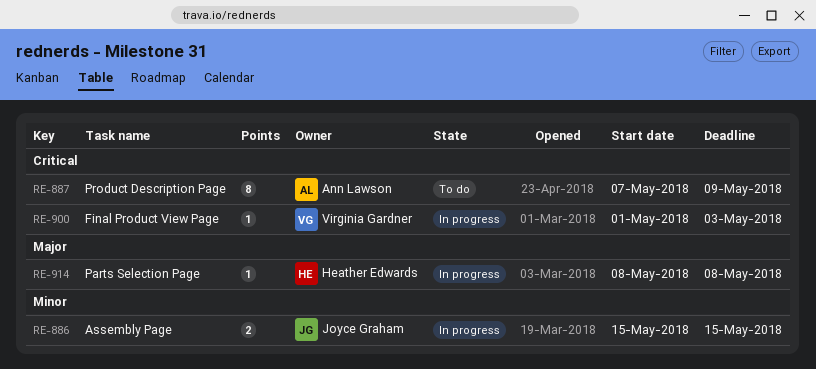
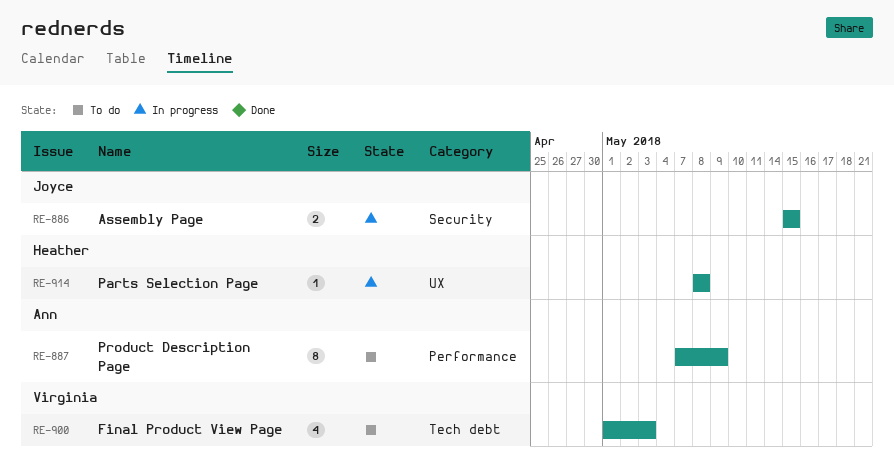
RE-900, status: In progress -> To do
RE-900, estimate: 1 -> 4

